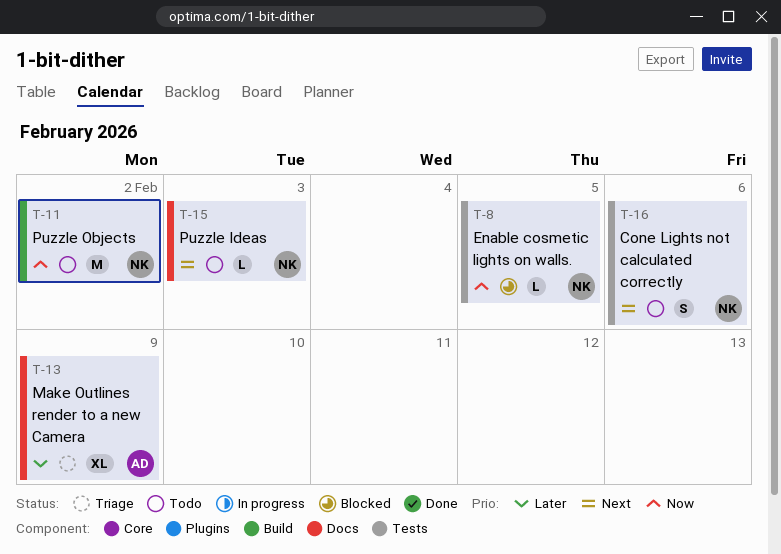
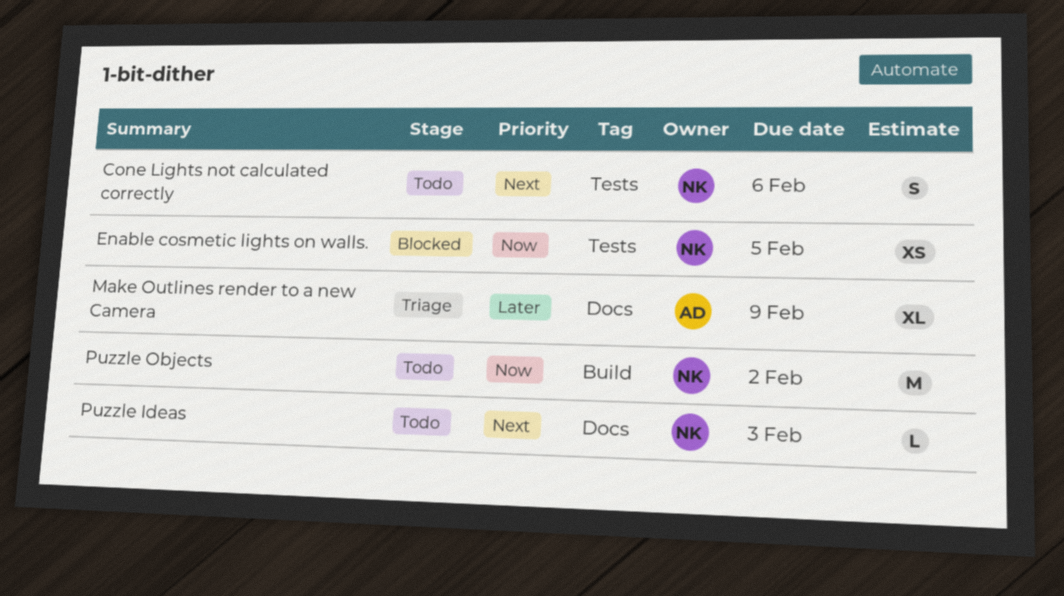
Enable cosmetic lights on walls., estimate: L -> XS

